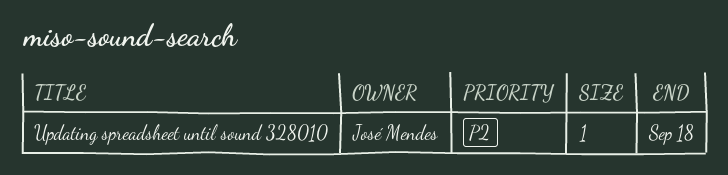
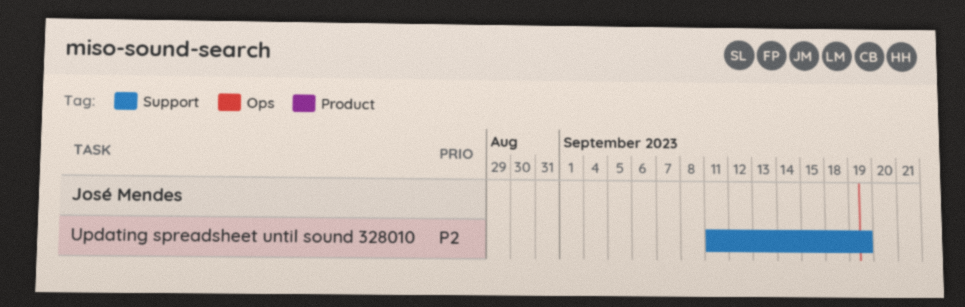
Updating spreadsheet until sound 328010, due: Sep 18 -> Sep 19

